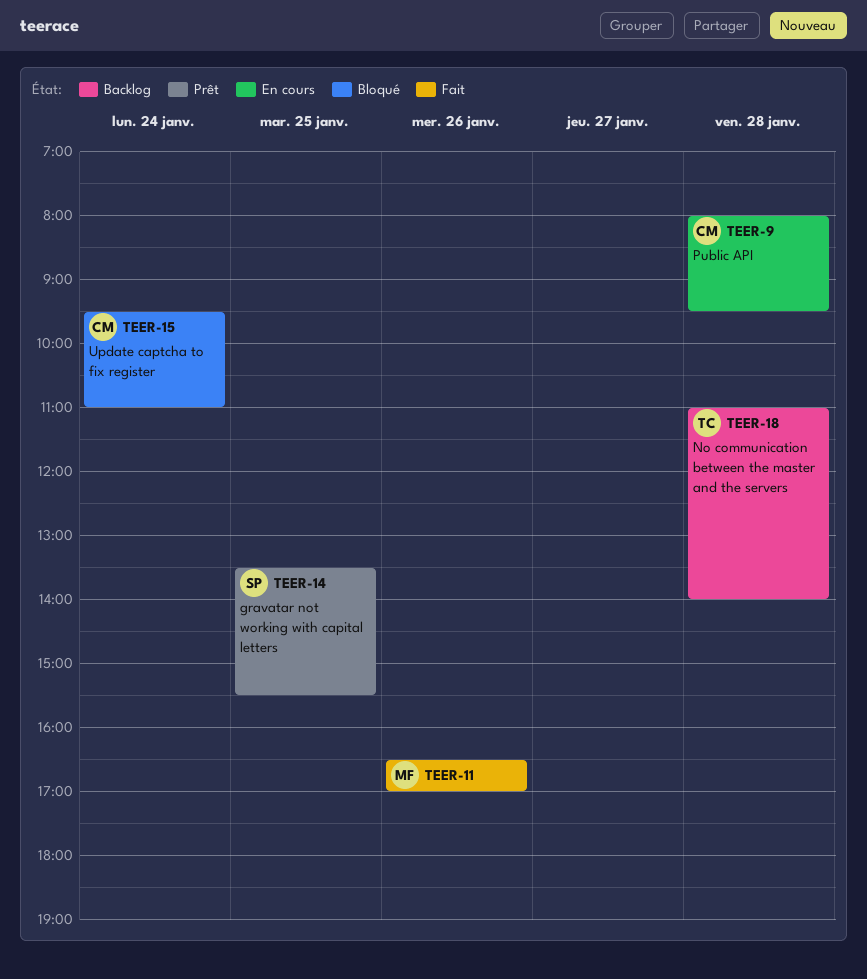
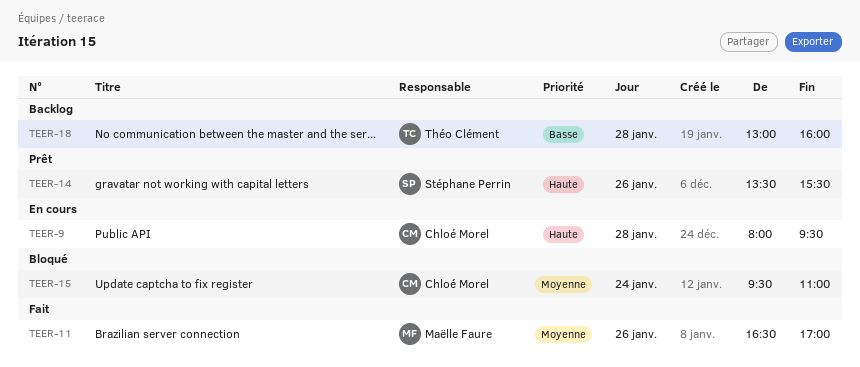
TEER-14, day: Jan 25 -> Jan 26
TEER-18, begins: 11:00 -> 13:00
TEER-18, ends: 14:00 -> 16:00

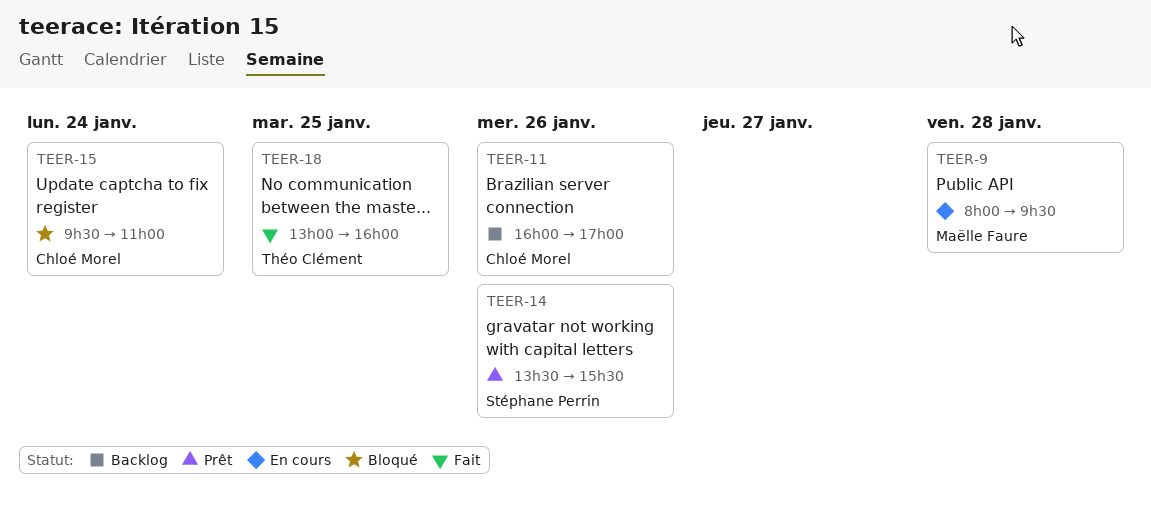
TEER-9, owner: Chloé Morel -> Maëlle Faure
TEER-11, status: Fait -> Backlog
TEER-11, owner: Maëlle Faure -> Chloé Morel
TEER-11, begins: 16:30 -> 16:00
TEER-18, status: Backlog -> Fait
TEER-18, day: Jan 28 -> Jan 25

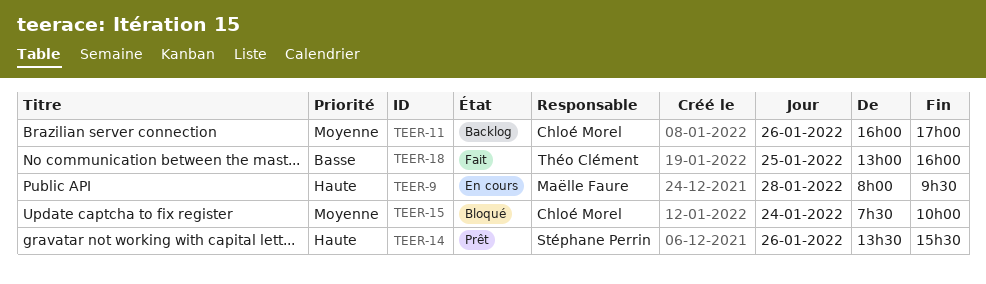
TEER-15, begins: 09:30 -> 07:30
TEER-15, ends: 11:00 -> 10:00

